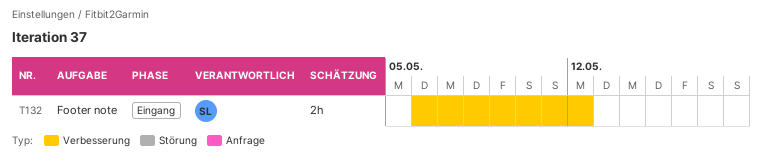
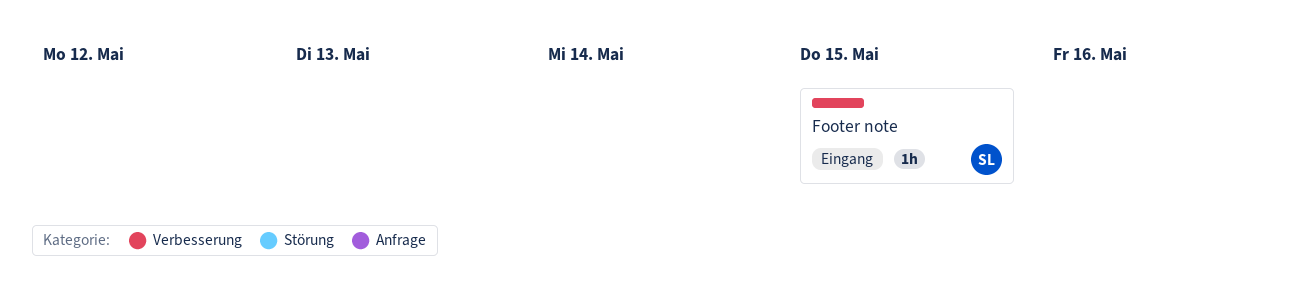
Footer note, estimate: 2h -> 1h
Footer note, due: May 12 -> May 15

